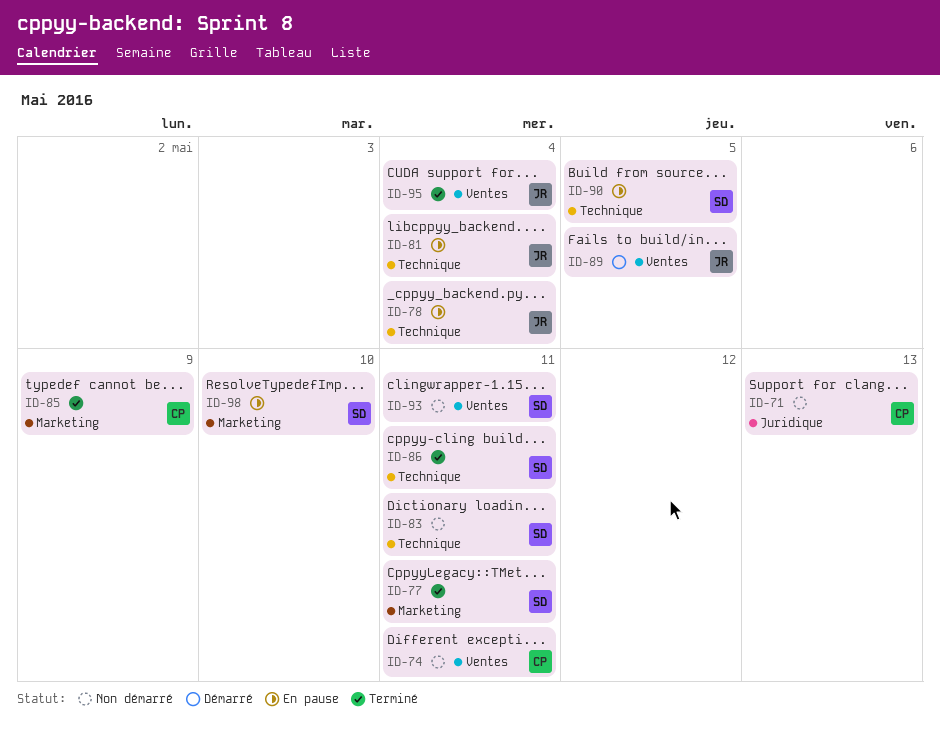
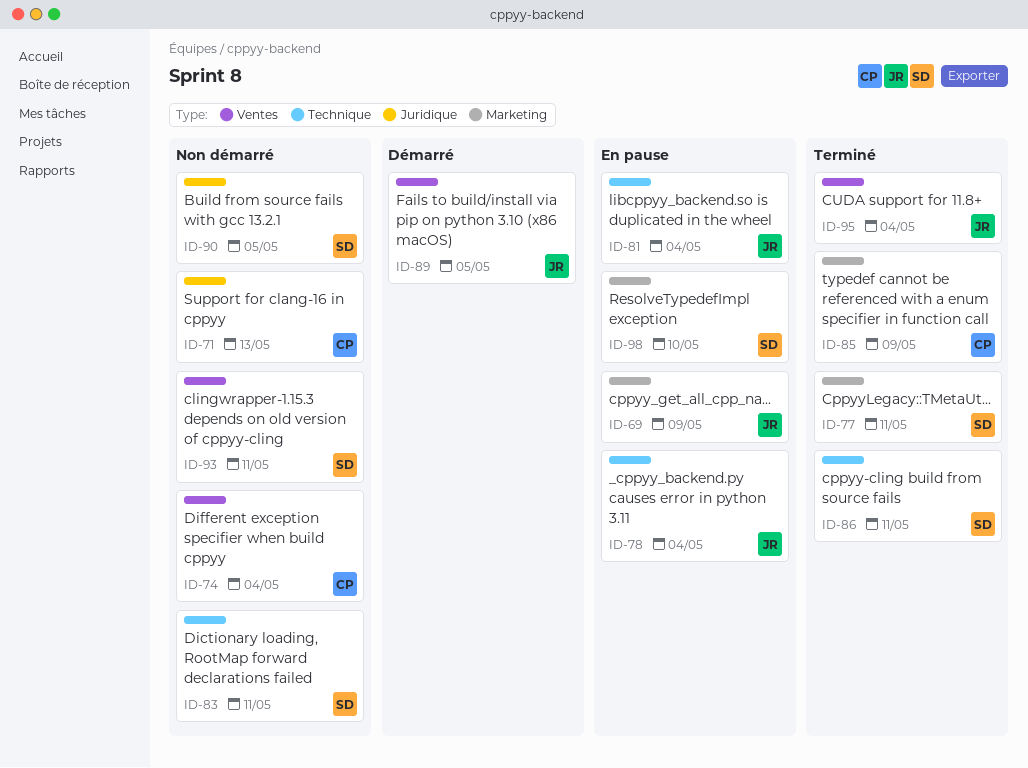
ID-69: none -> present
ID-74, due: May 11 -> May 4
ID-90, status: En pause -> Non démarré
ID-90, label: Technique -> Juridique

